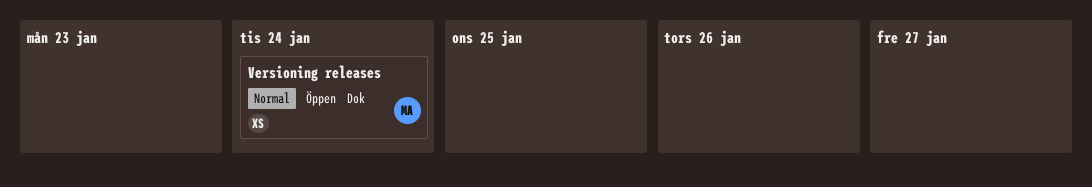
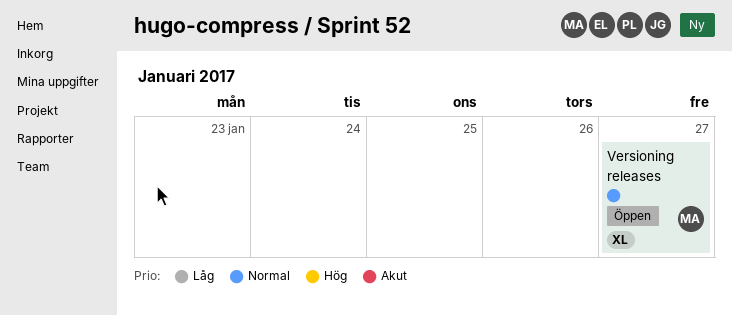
Versioning releases, estimate: XS -> XL
Versioning releases, due: Jan 24 -> Jan 27

